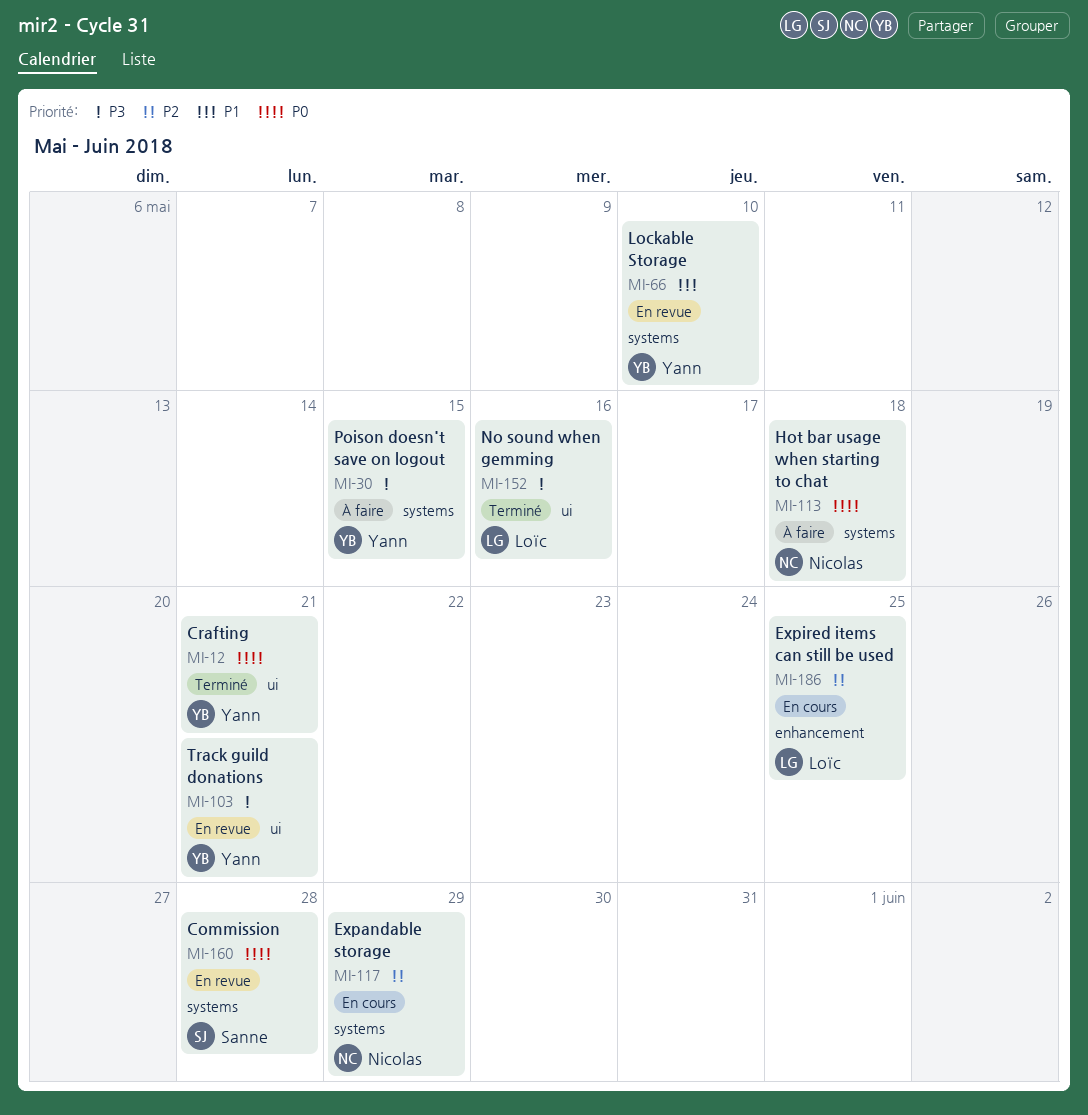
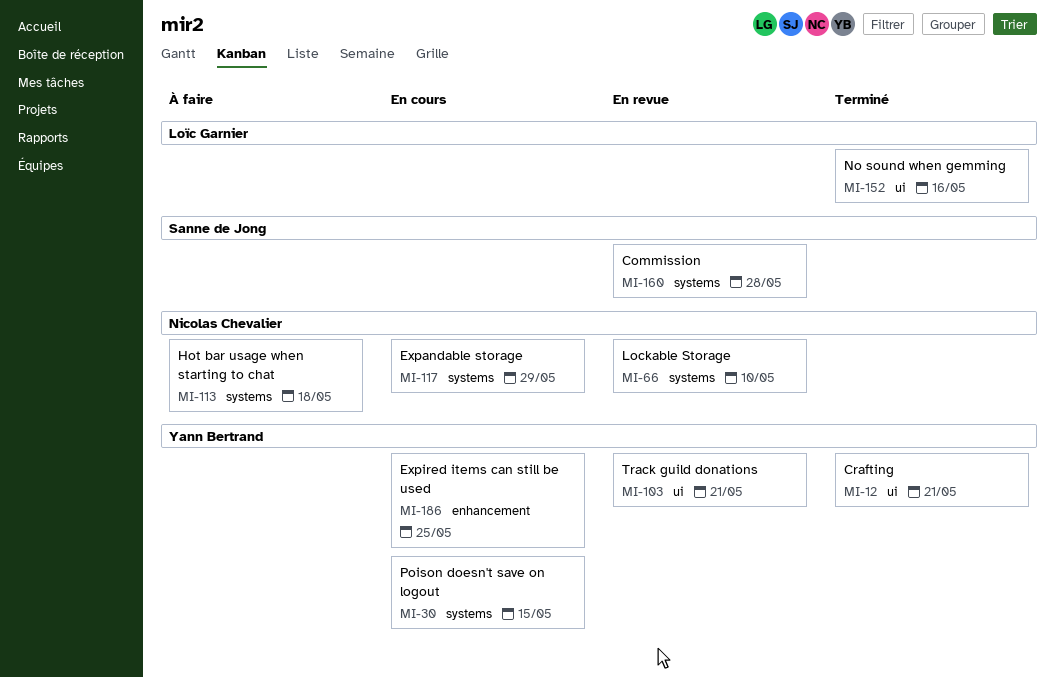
MI-30, status: À faire -> En cours
MI-66, owner: Yann Bertrand -> Nicolas Chevalier
MI-186, owner: Loïc Garnier -> Yann Bertrand

